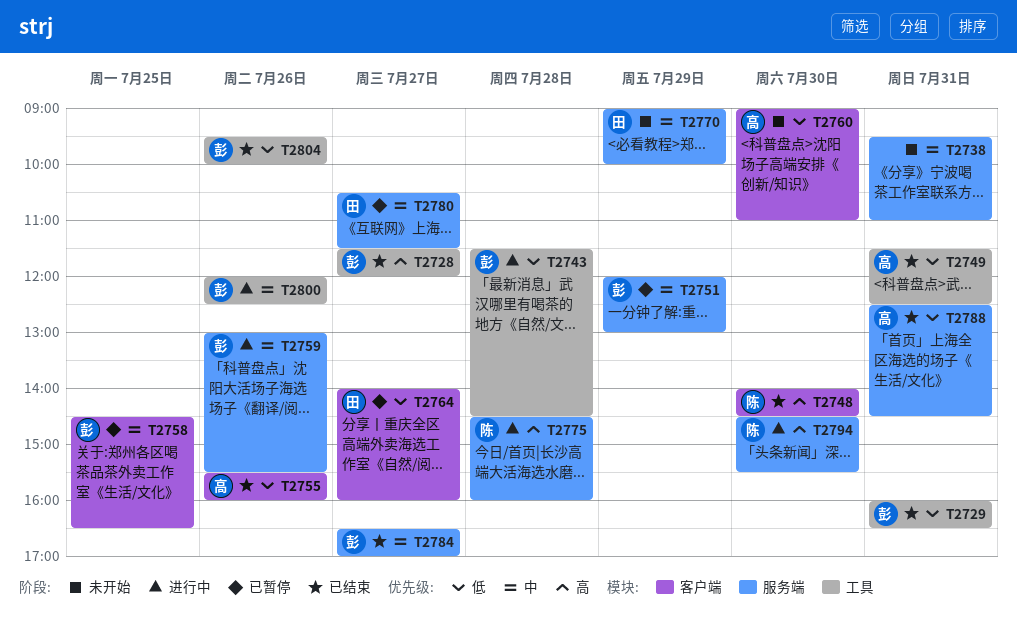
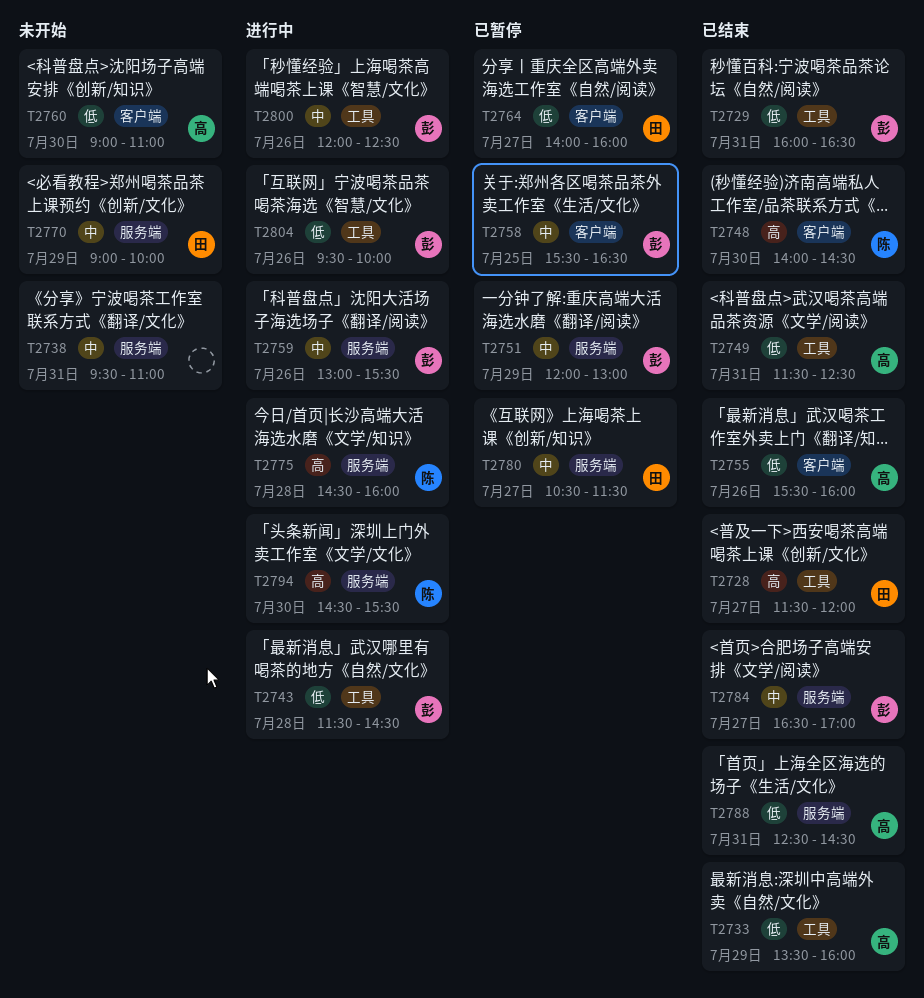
T2728, owner: 彭 -> 田
T2733: none -> present
T2758, begins: 14:30 -> 15:30
T2804, status: 已结束 -> 进行中

